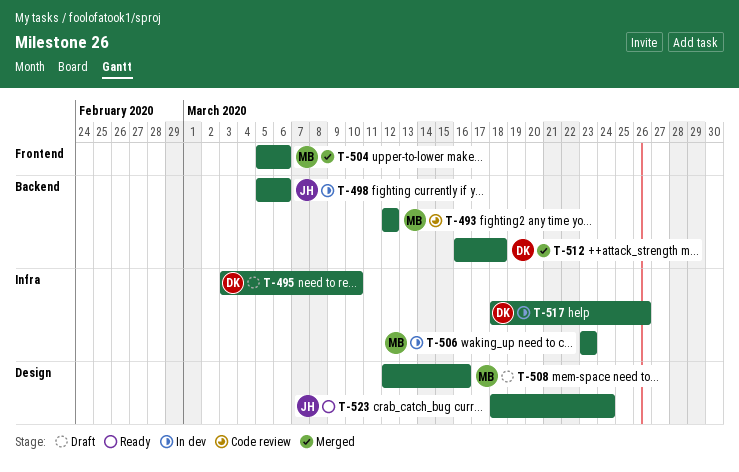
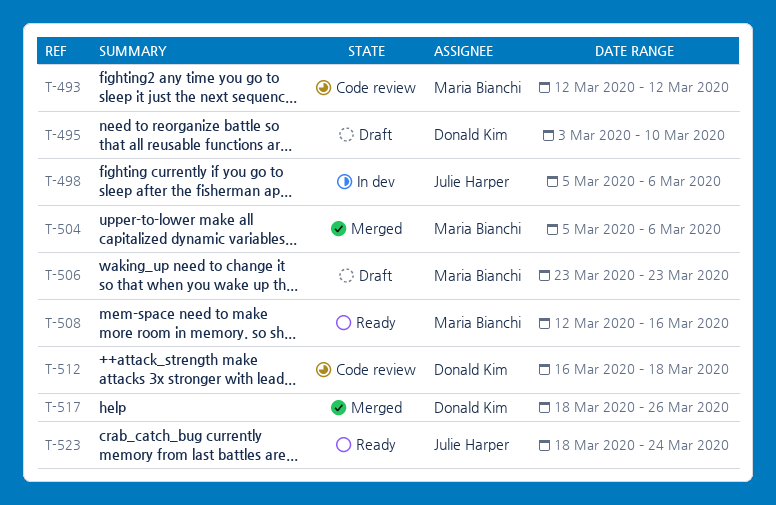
T-506, status: In dev -> Draft
T-508, status: Draft -> Ready
T-512, status: Merged -> Code review
T-517, status: In dev -> Merged

